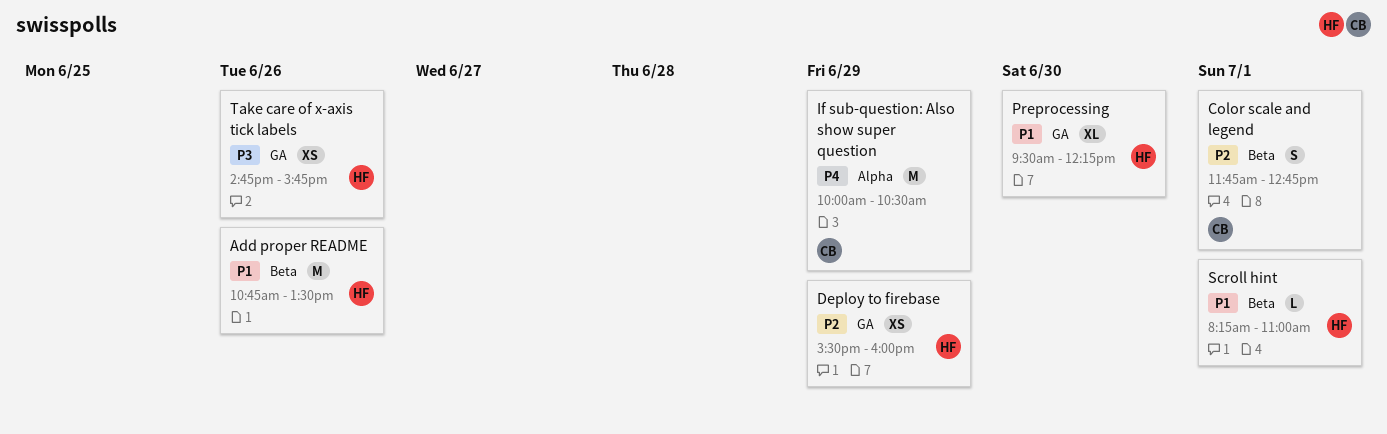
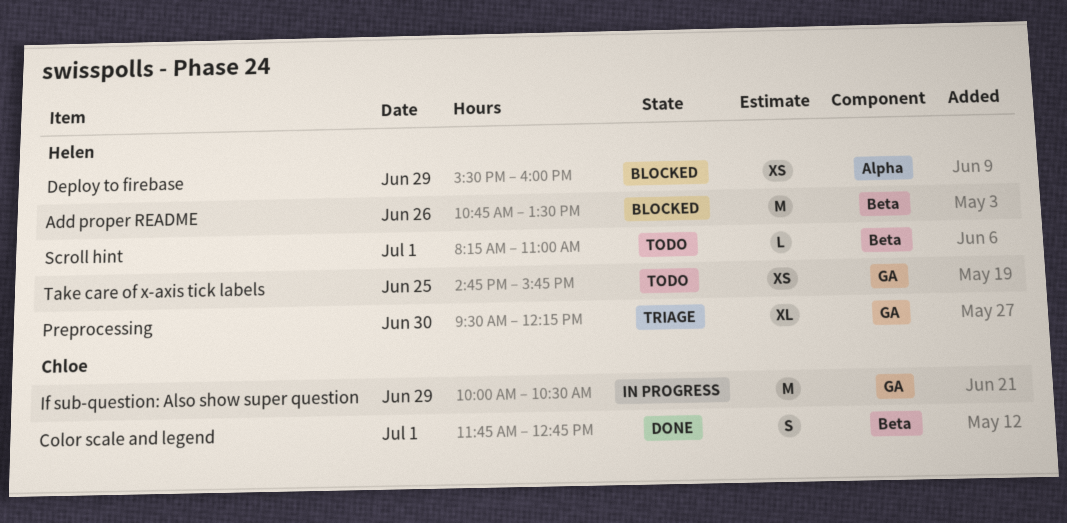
Deploy to firebase, label: GA -> Alpha
If sub-question: Also show super question, label: Alpha -> GA
Take care of x-axis tick labels, day: Jun 26 -> Jun 25

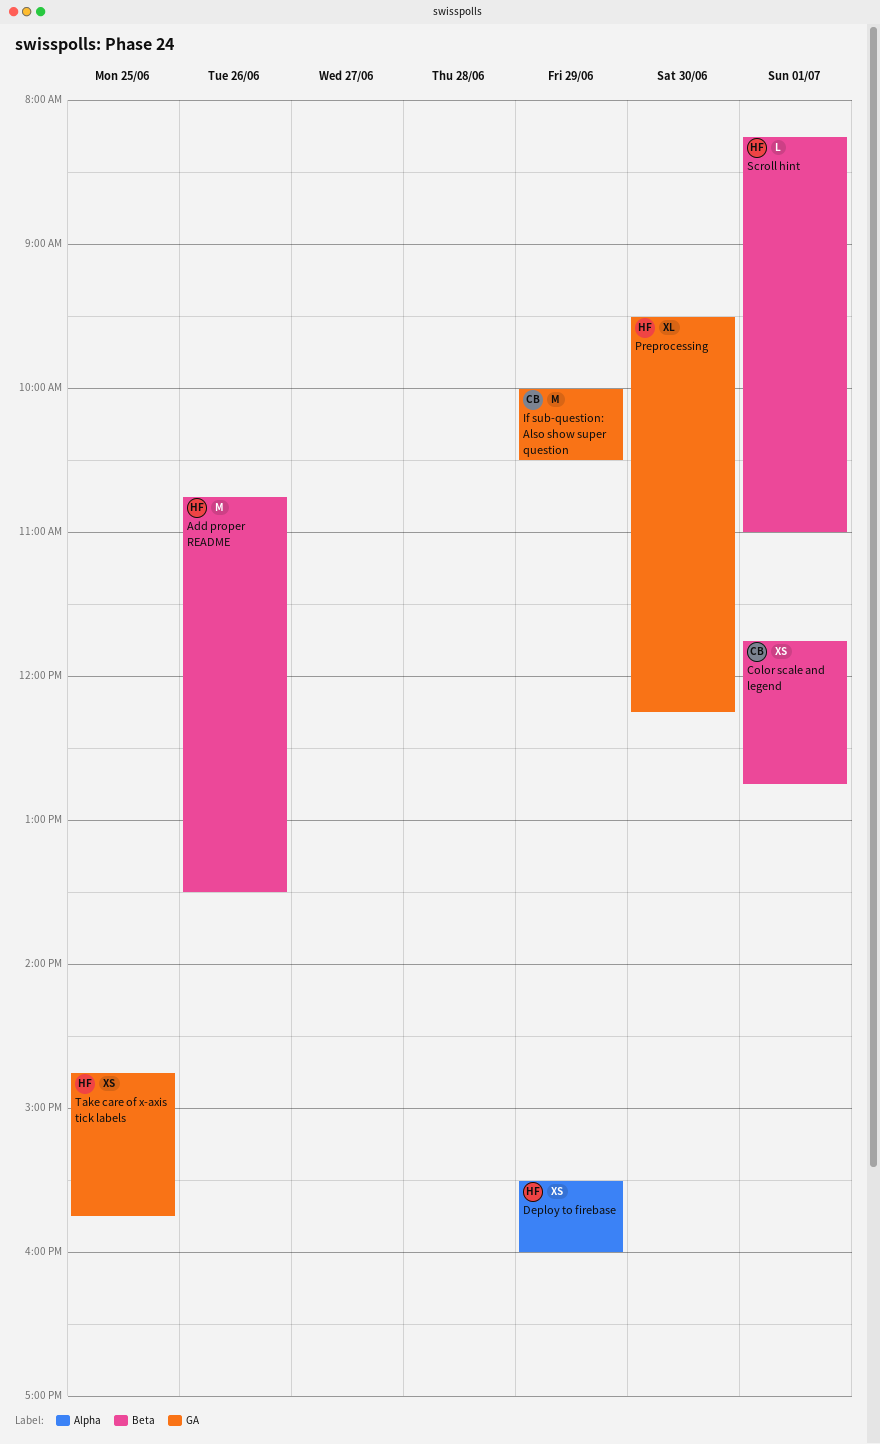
Color scale and legend, estimate: S -> XS

